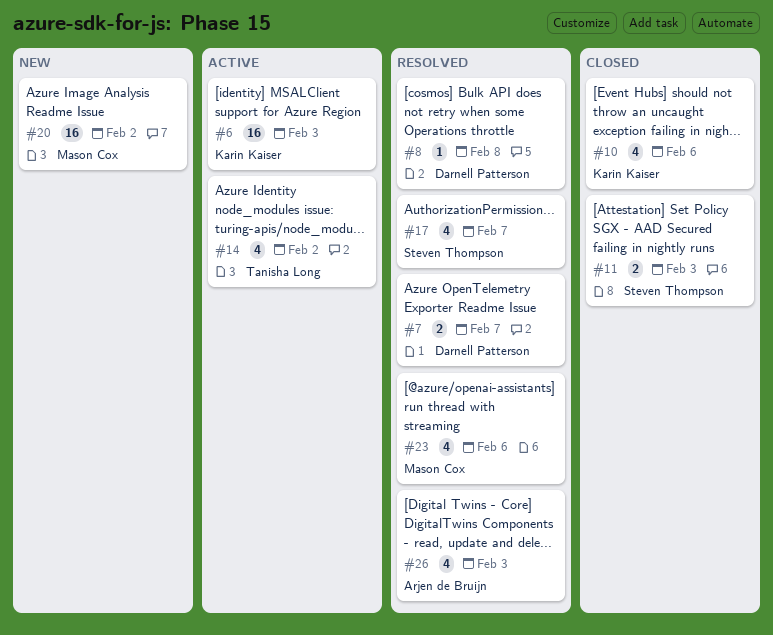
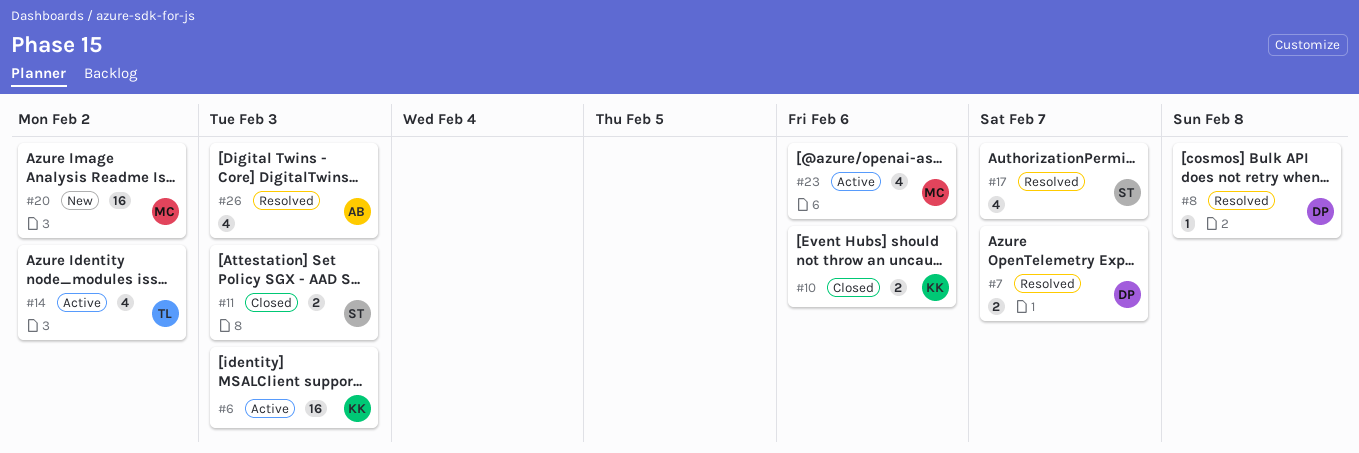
#10, estimate: 4 -> 2
#23, status: Resolved -> Active

